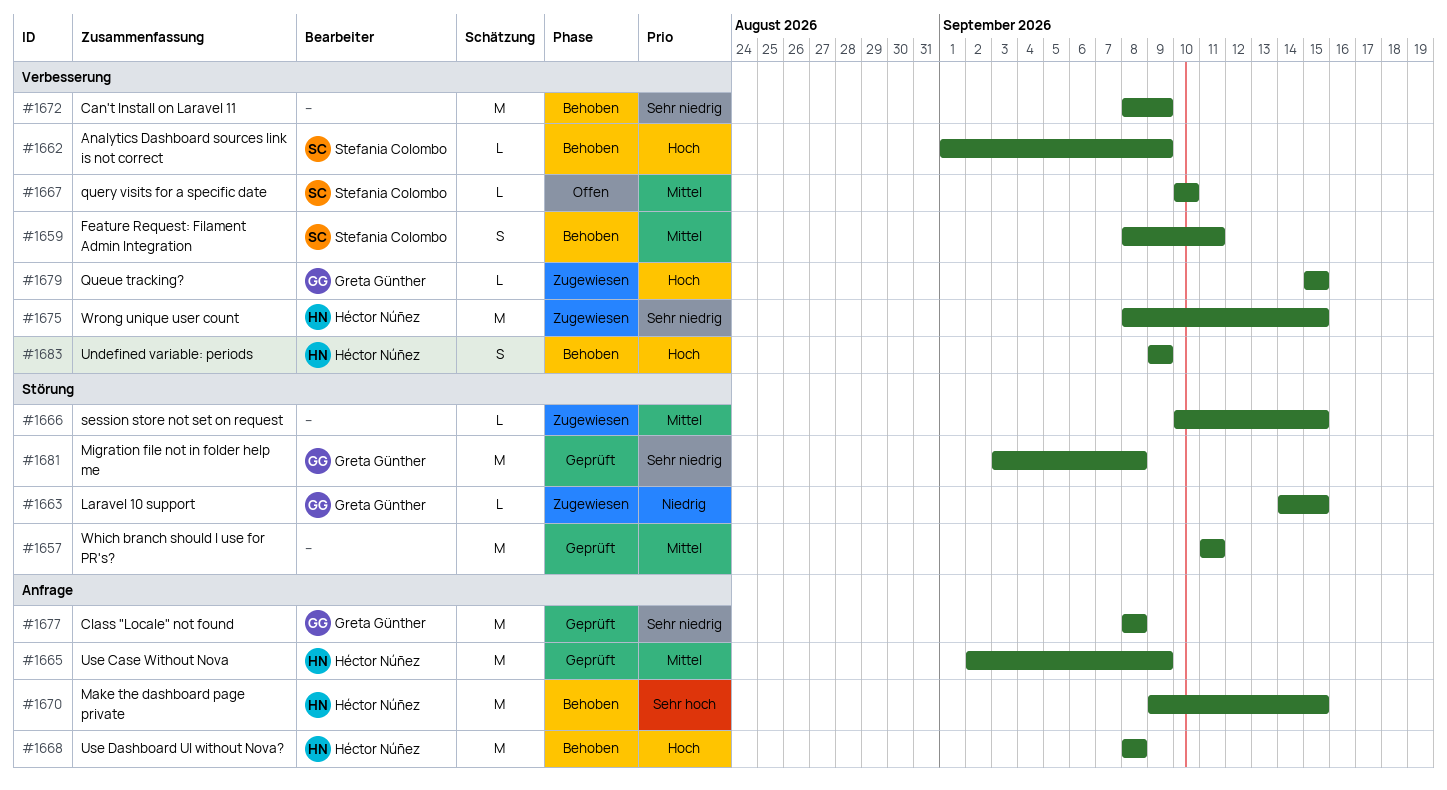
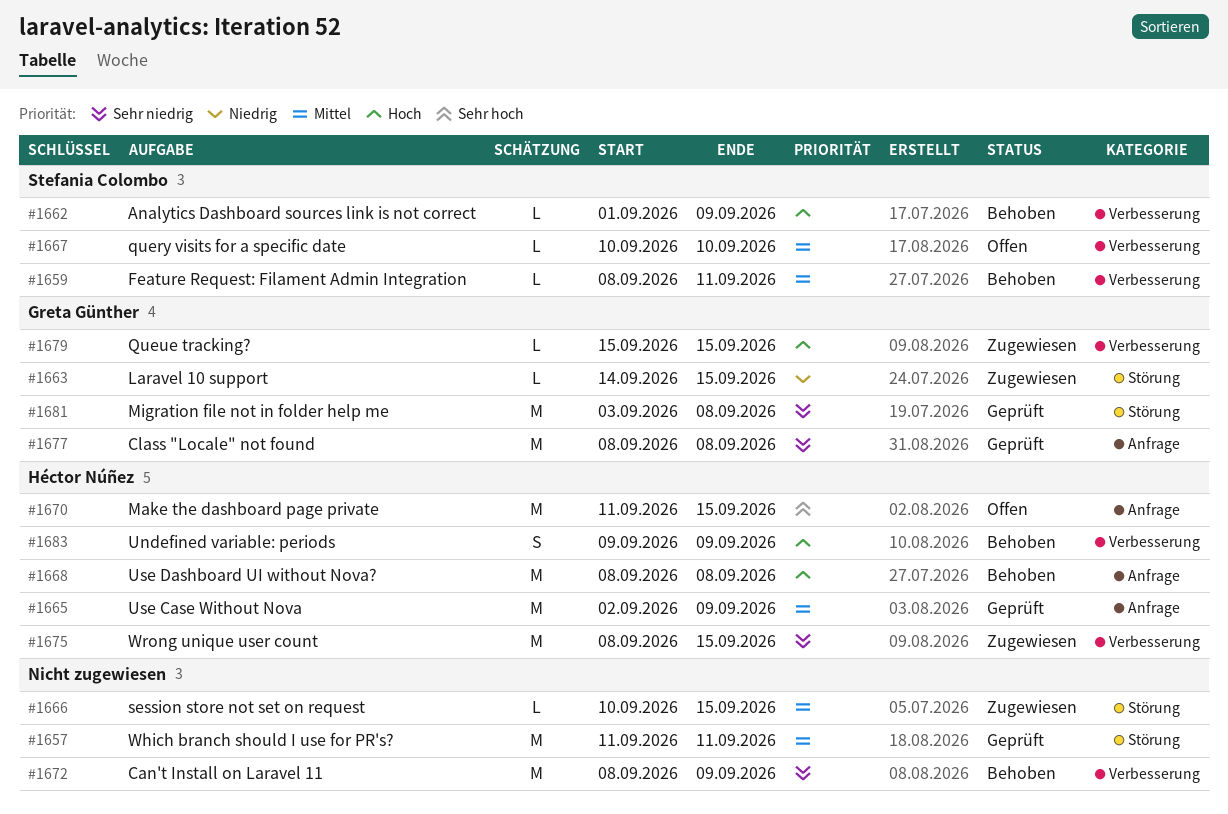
#1659, estimate: S -> L
#1670, status: Behoben -> Offen
#1670, start: Sep 9 -> Sep 11

